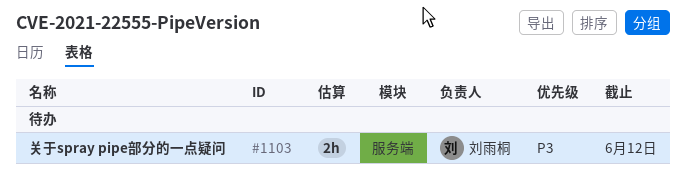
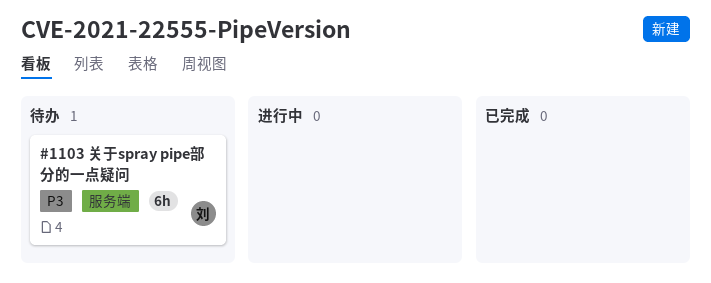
#1103, estimate: 2h -> 6h

